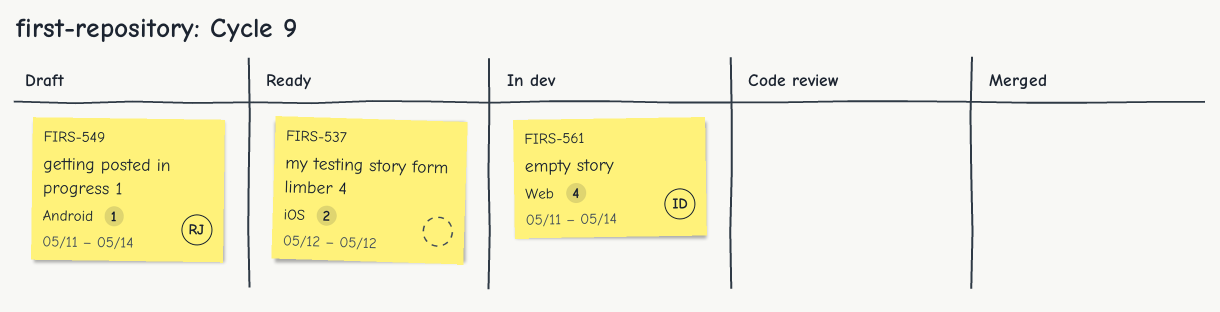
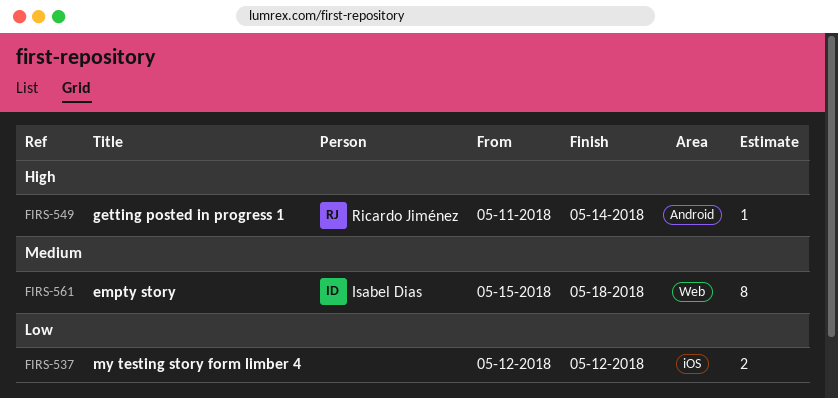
FIRS-561, estimate: 4 -> 8
FIRS-561, start: May 11 -> May 15
FIRS-561, due: May 14 -> May 18

